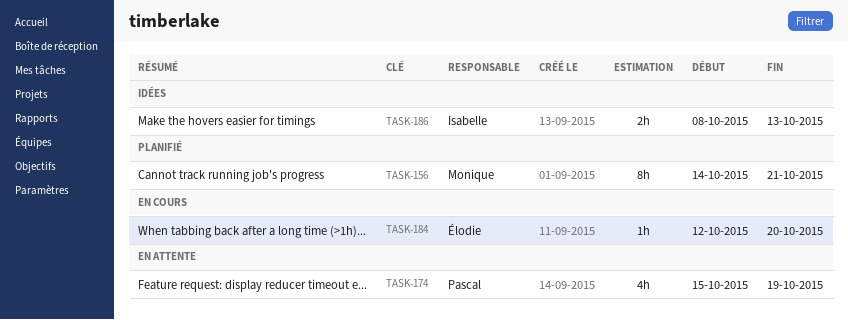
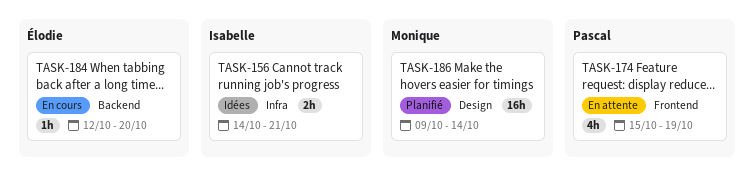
TASK-156, status: Planifié -> Idées
TASK-156, owner: Monique -> Isabelle
TASK-156, estimate: 8h -> 2h
TASK-186, status: Idées -> Planifié
TASK-186, owner: Isabelle -> Monique
TASK-186, estimate: 2h -> 16h
TASK-186, start: Oct 8 -> Oct 9
TASK-186, due: Oct 13 -> Oct 14

